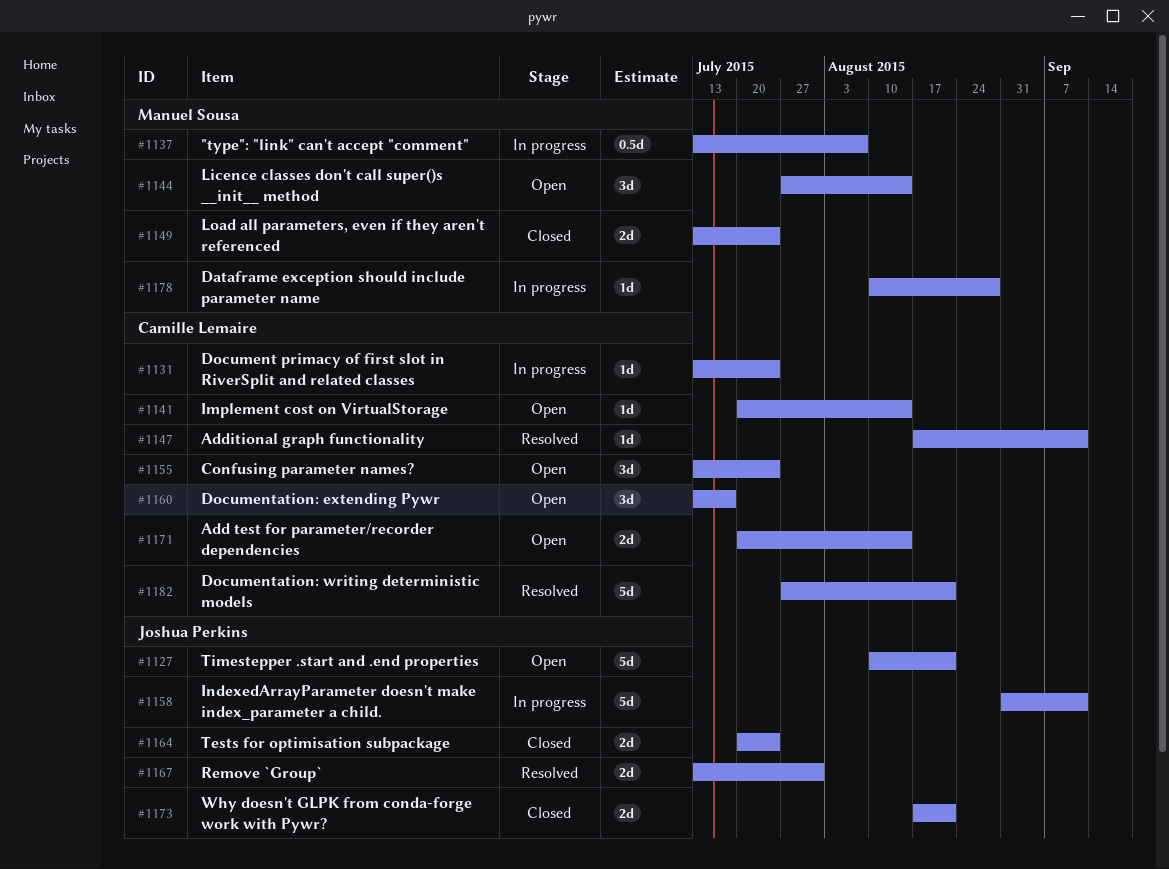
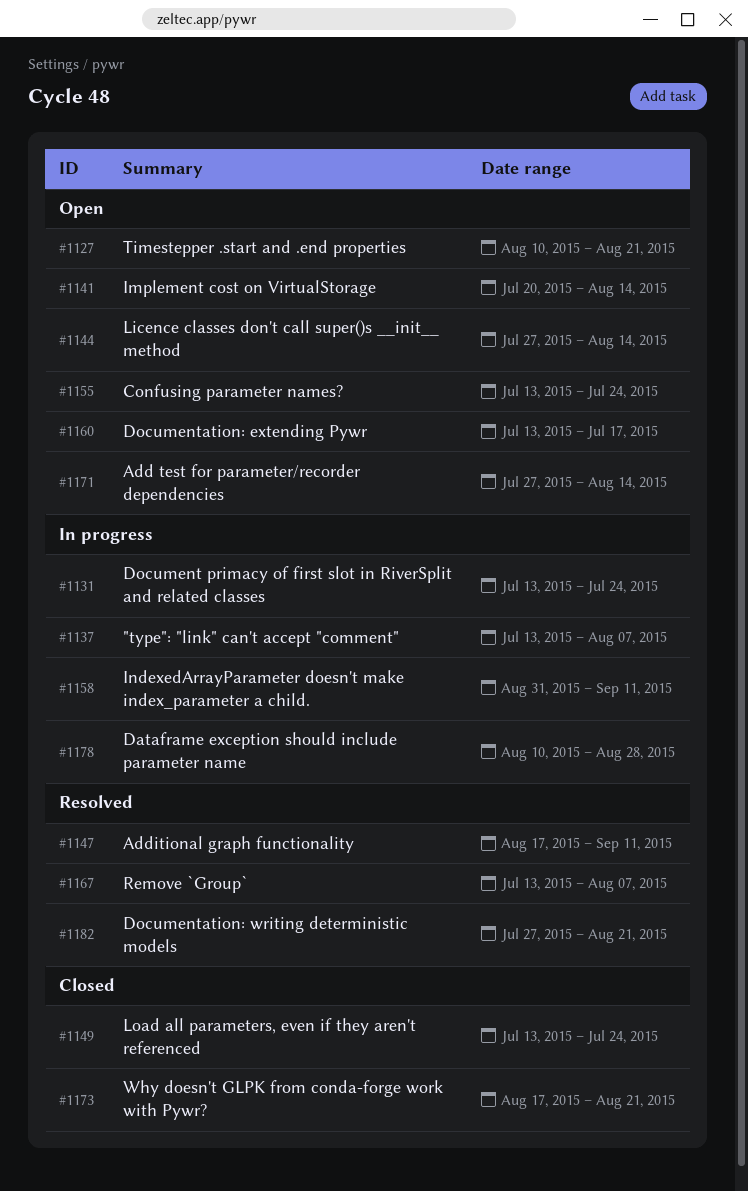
#1164: present -> none
#1167, due: Jul 31 -> Aug 7
#1171, start: Jul 20 -> Jul 27

